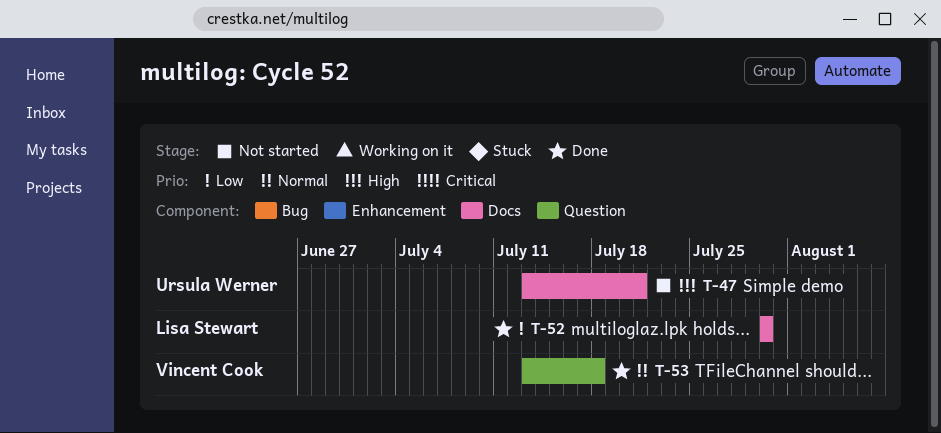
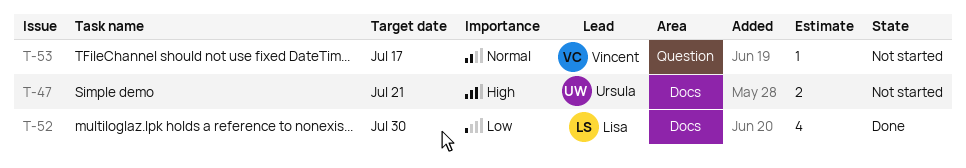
T-53, status: Done -> Not started
T-53, due: Jul 18 -> Jul 17

